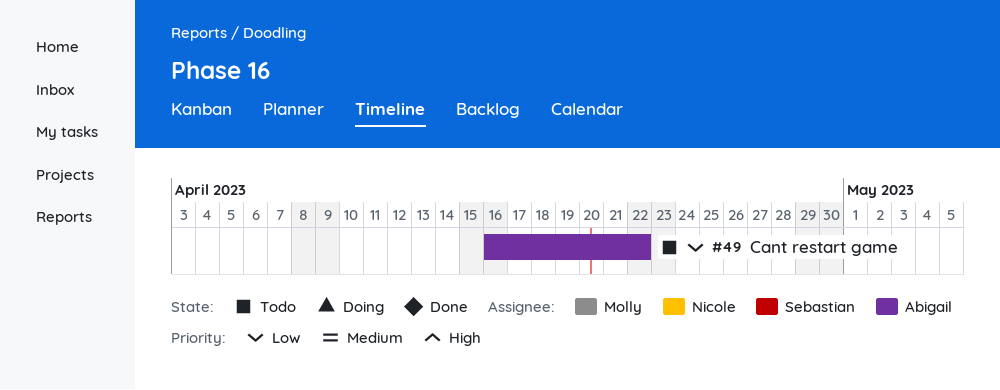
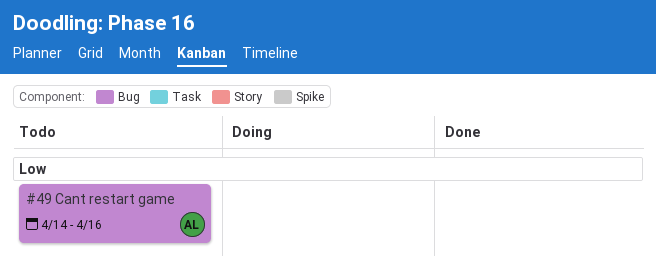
#49, start: Apr 16 -> Apr 14
#49, due: Apr 22 -> Apr 16

